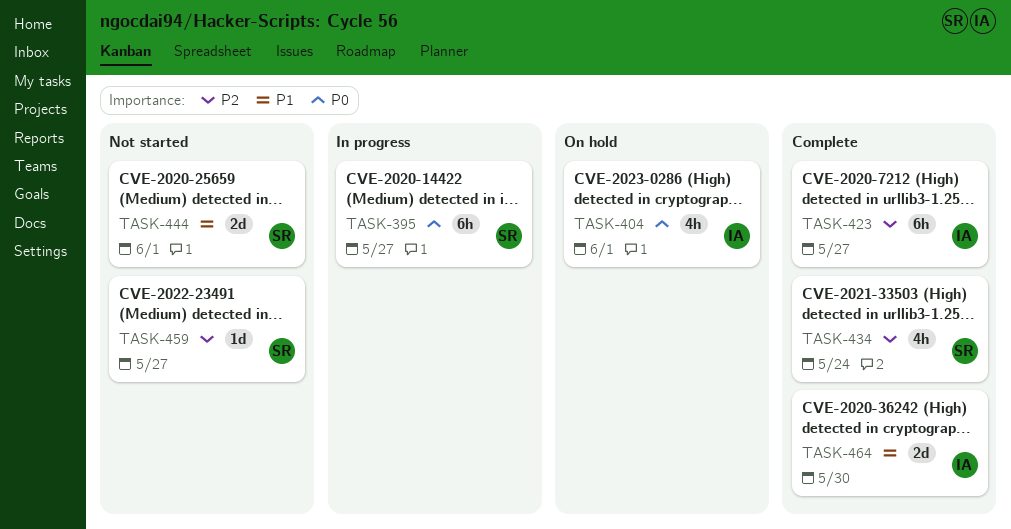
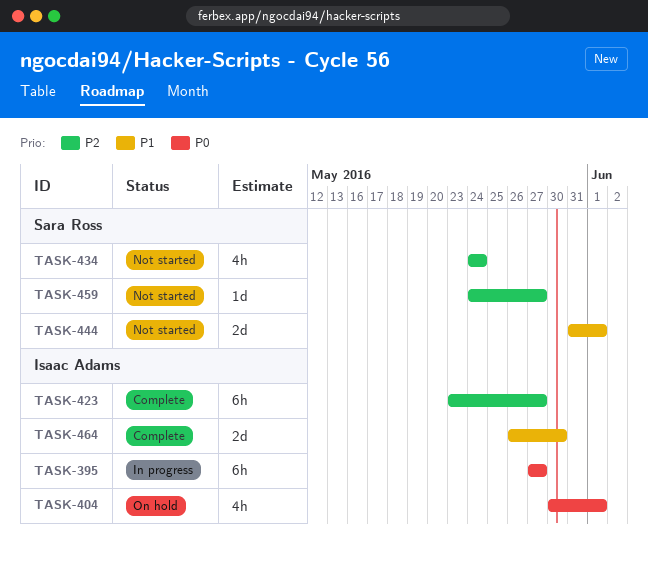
TASK-395, owner: Sara Ross -> Isaac Adams
TASK-434, status: Complete -> Not started

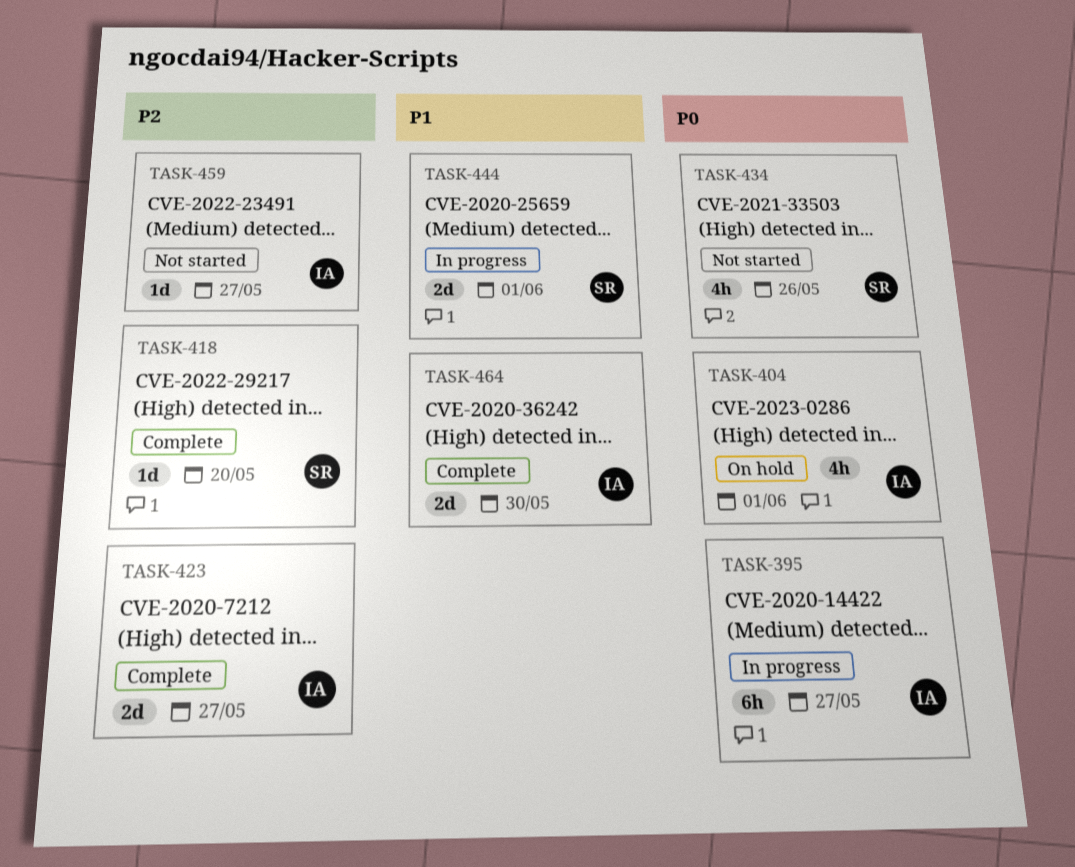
TASK-418: none -> present
TASK-423, estimate: 6h -> 2d
TASK-434, priority: P2 -> P0
TASK-434, due: May 24 -> May 26
TASK-444, status: Not started -> In progress
TASK-459, owner: Sara Ross -> Isaac Adams

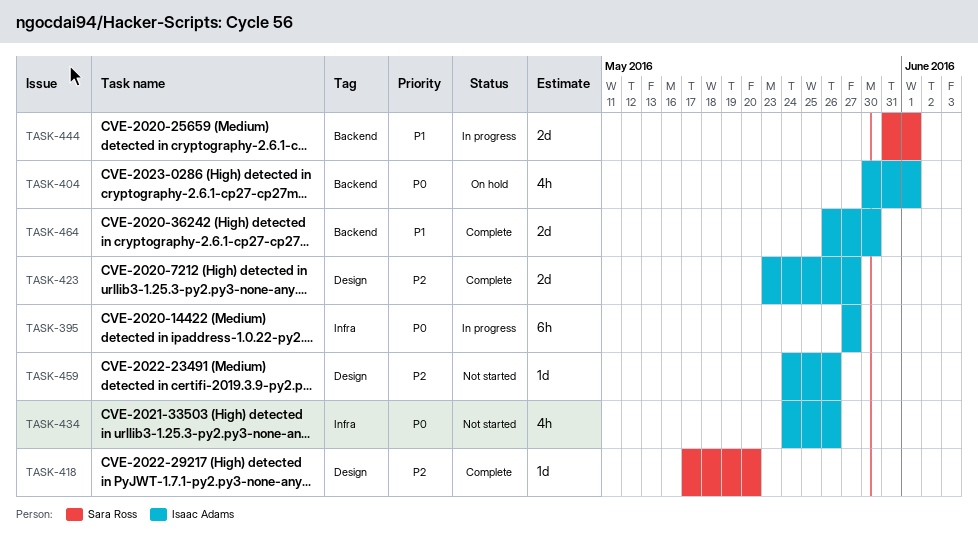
TASK-434, owner: Sara Ross -> Isaac Adams
TASK-459, due: May 27 -> May 26

